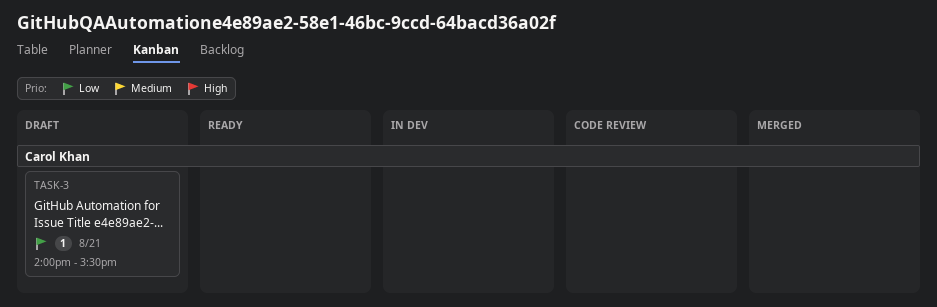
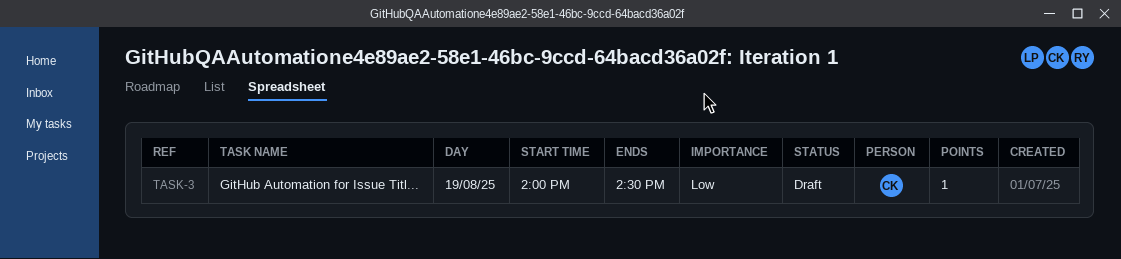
TASK-3, day: Aug 21 -> Aug 19
TASK-3, ends: 15:30 -> 14:30

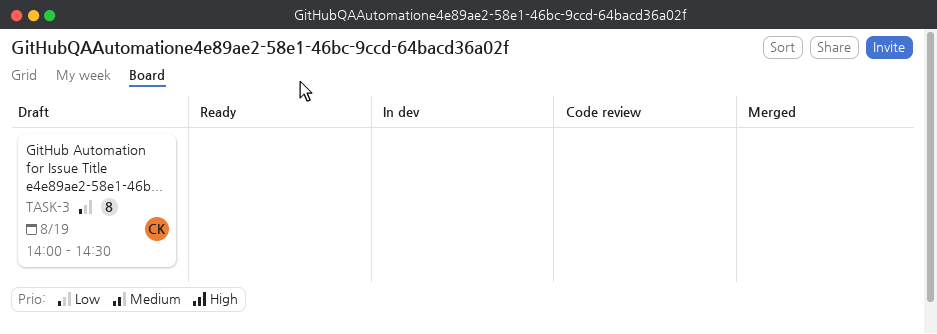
TASK-3, estimate: 1 -> 8

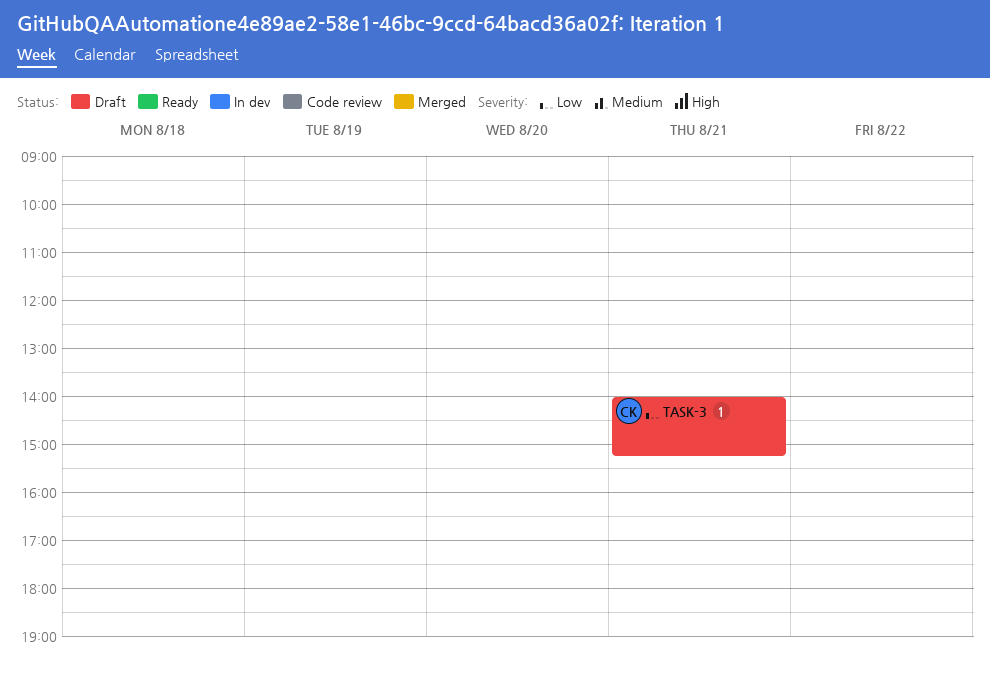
TASK-3, estimate: 8 -> 1
TASK-3, day: Aug 19 -> Aug 21
TASK-3, ends: 14:30 -> 15:15

